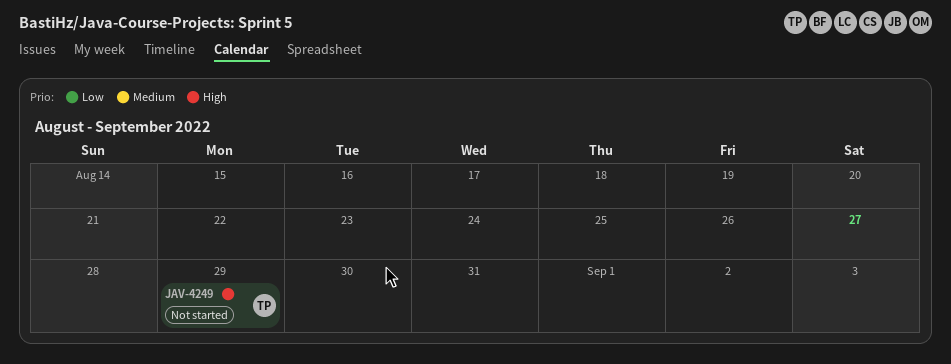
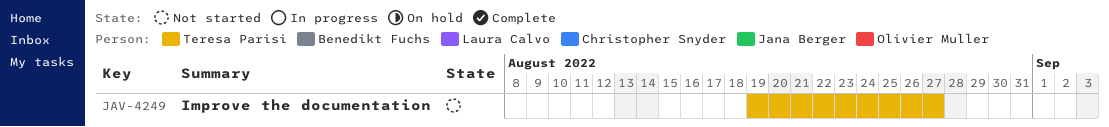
JAV-4249, due: Aug 29 -> Aug 27

